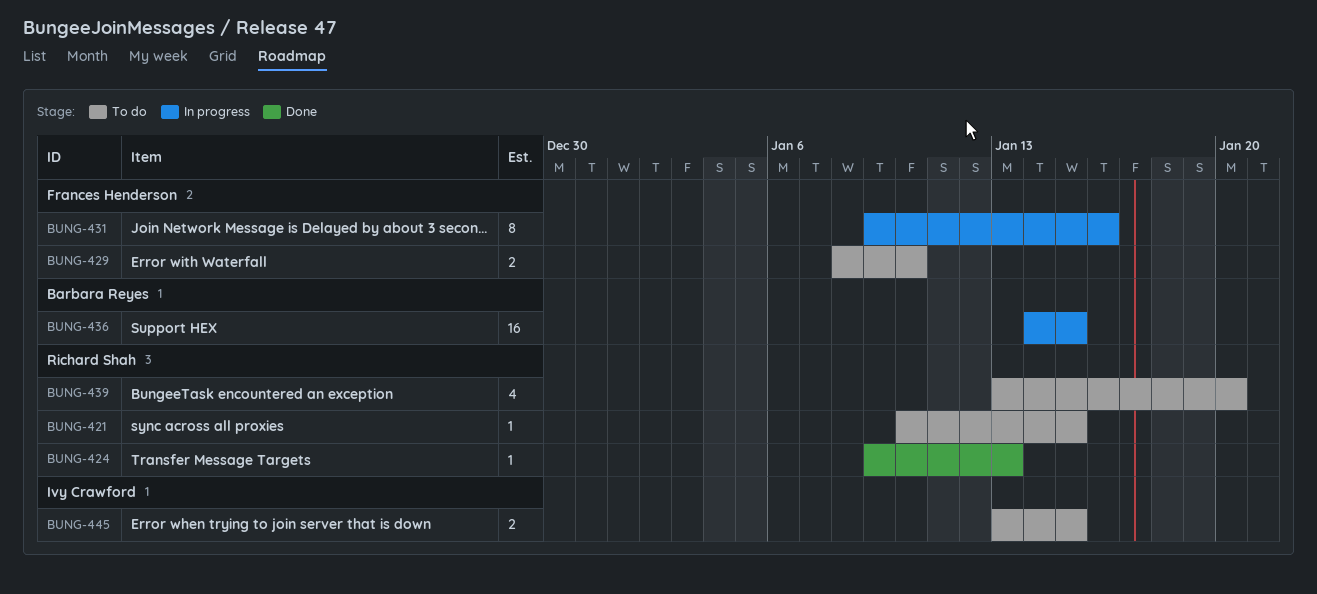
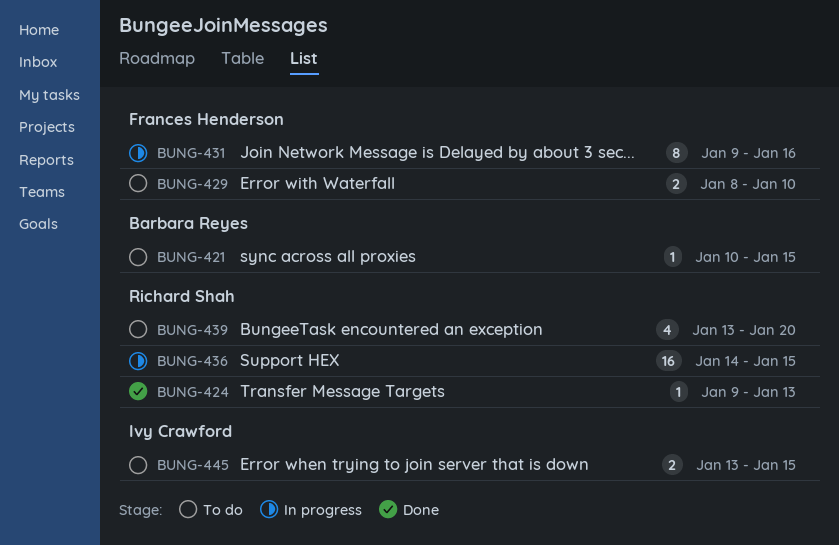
BUNG-421, owner: Richard Shah -> Barbara Reyes
BUNG-436, owner: Barbara Reyes -> Richard Shah

